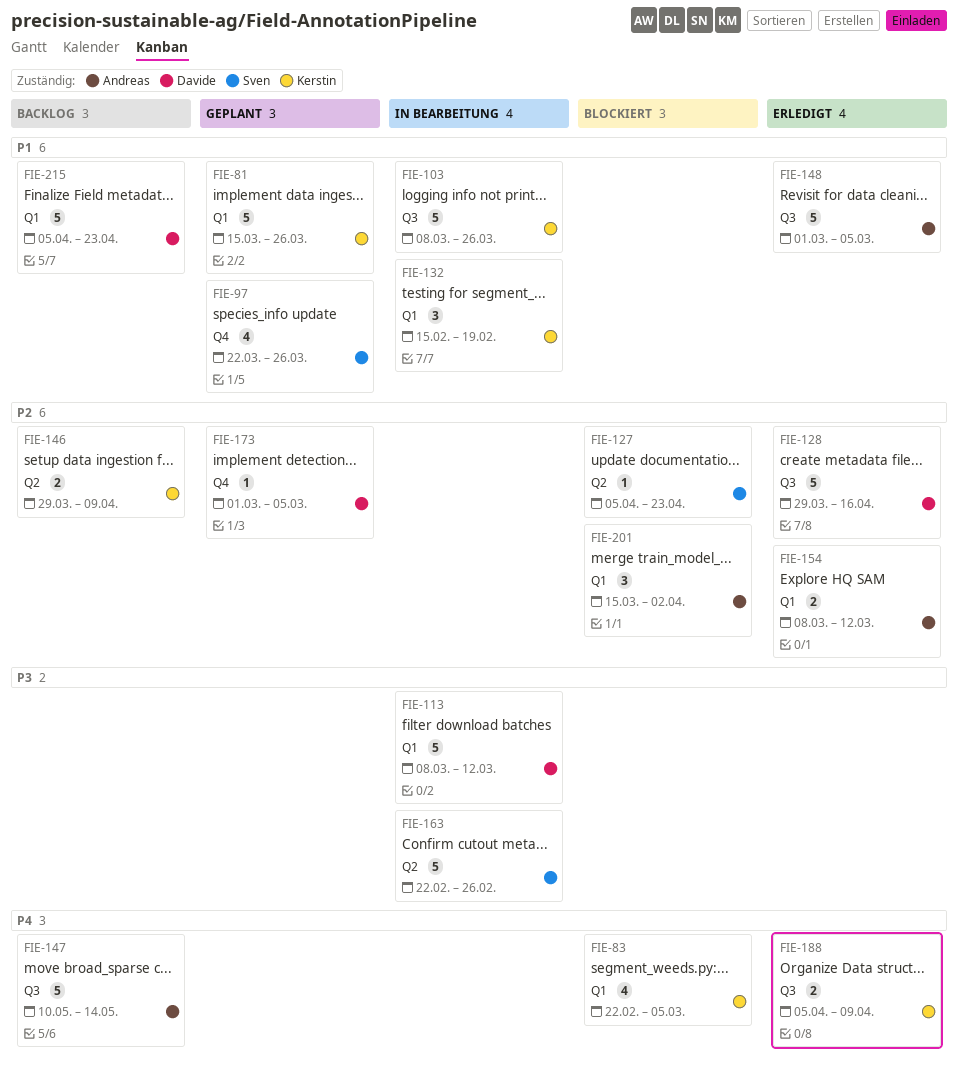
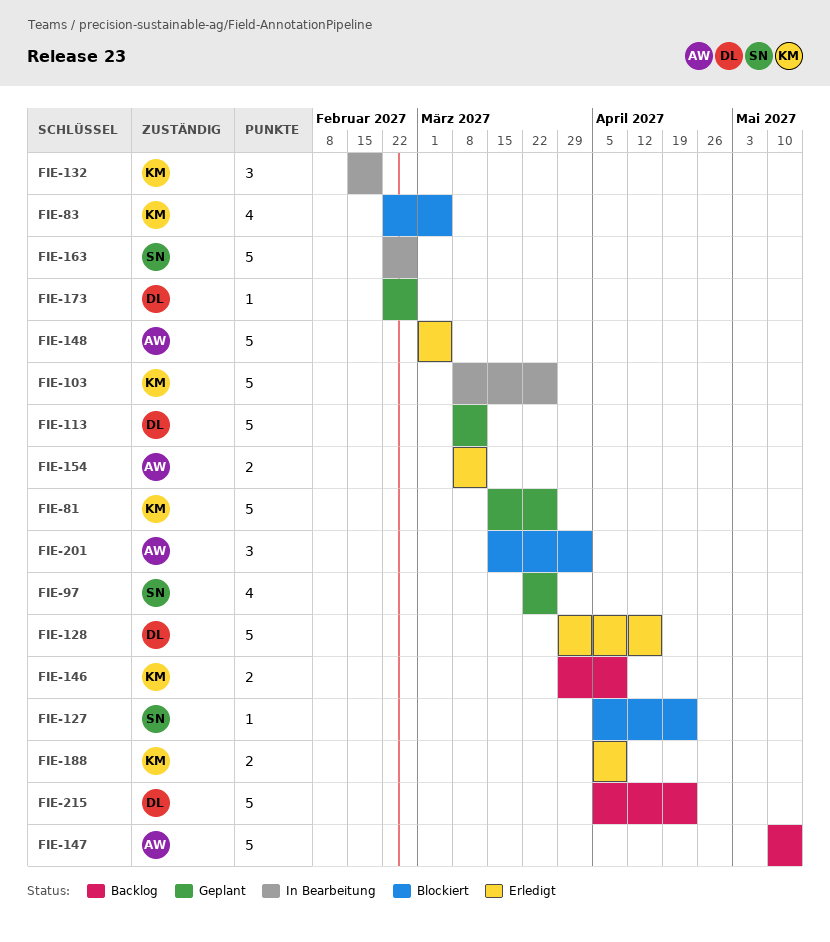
FIE-113, status: In Bearbeitung -> Geplant
FIE-173, start: Mar 1 -> Feb 22
FIE-173, due: Mar 5 -> Feb 26

